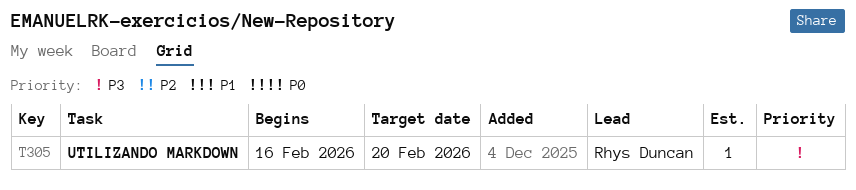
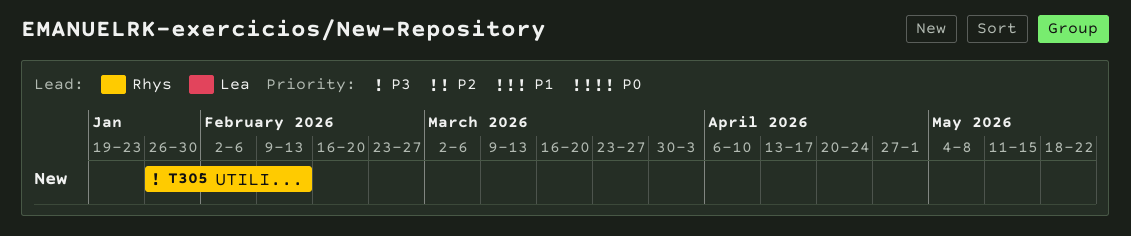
T305, start: Feb 16 -> Jan 26
T305, due: Feb 20 -> Feb 13

